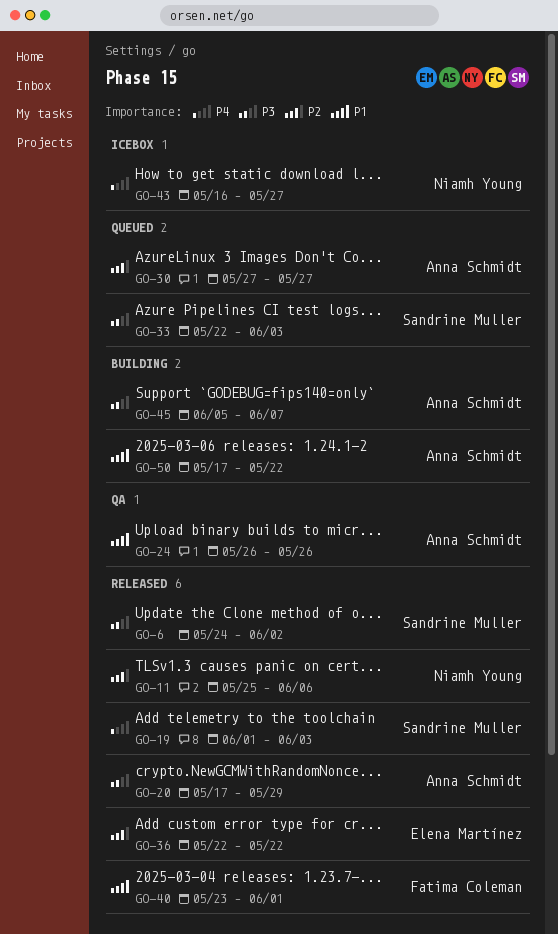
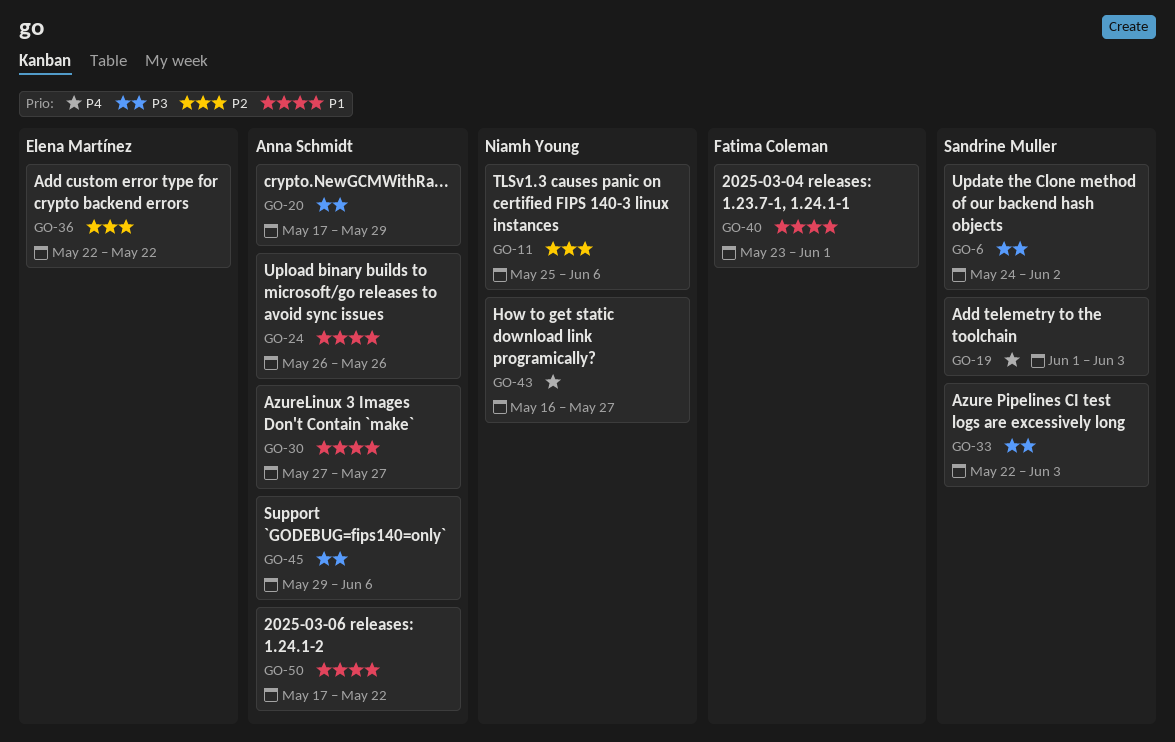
GO-30, priority: P2 -> P1
GO-45, start: Jun 5 -> May 29
GO-45, due: Jun 7 -> Jun 6

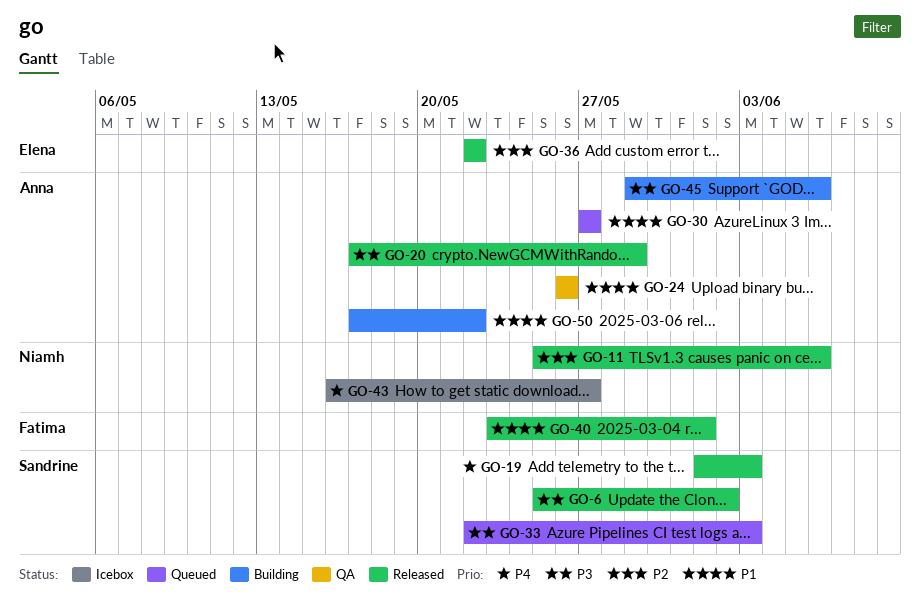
GO-6, start: May 24 -> May 25

